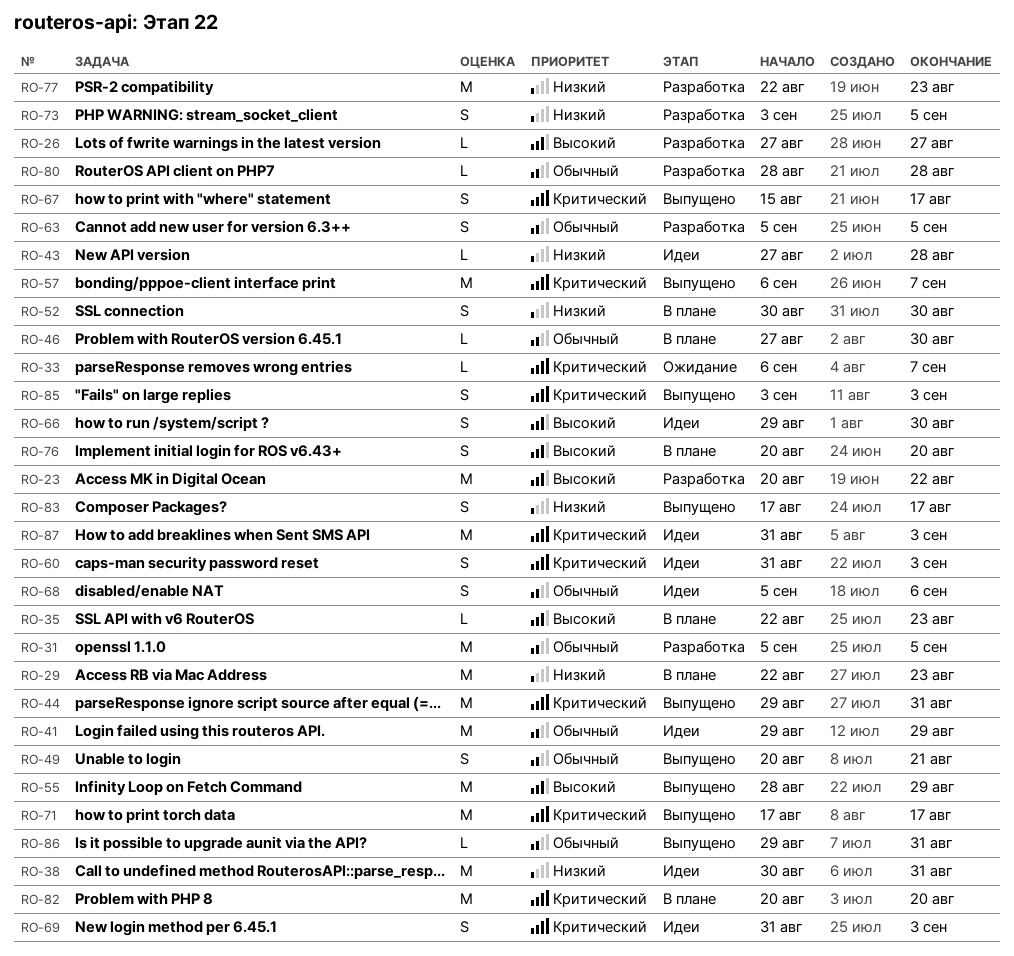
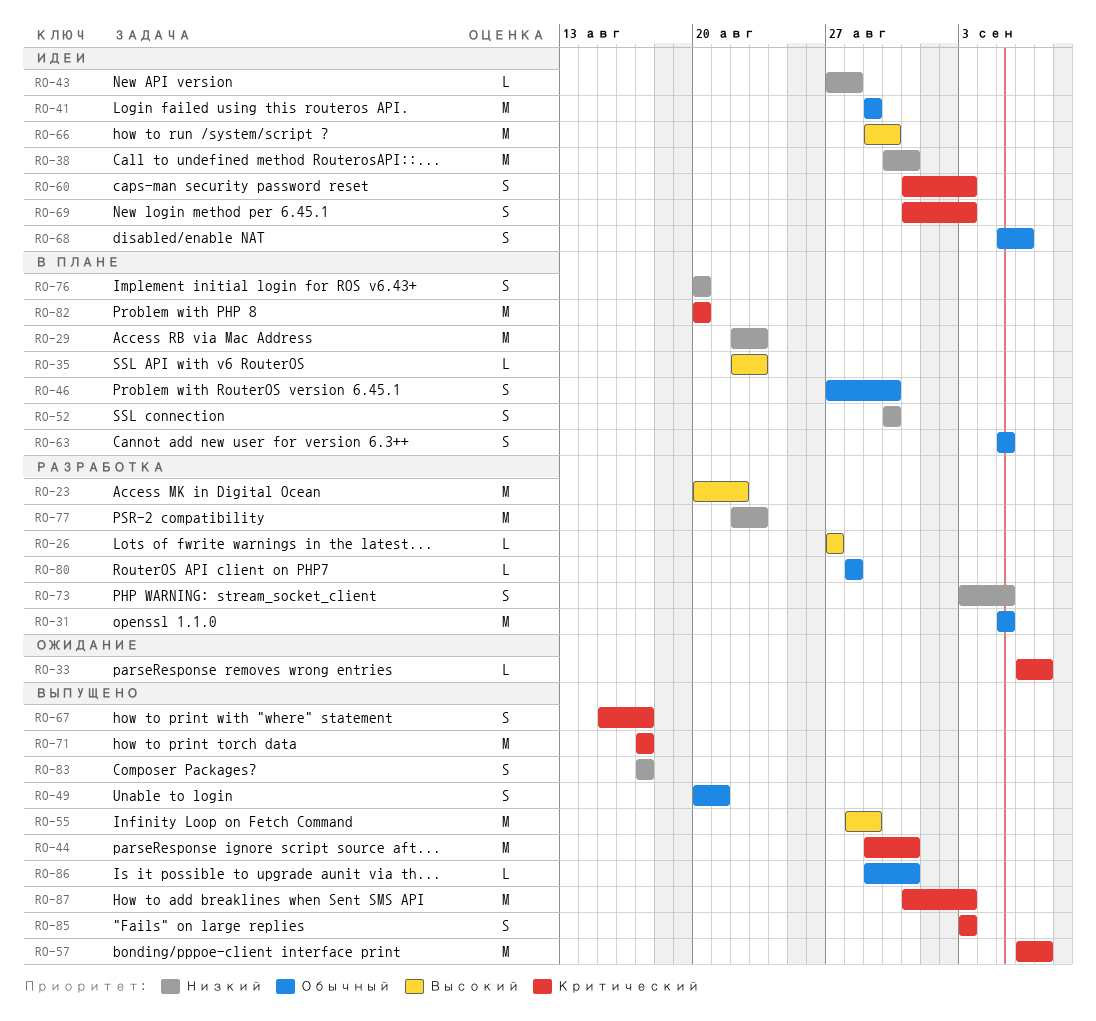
RO-46, estimate: L -> S
RO-63, status: Разработка -> В плане
RO-66, estimate: S -> M
RO-76, priority: Высокий -> Низкий
RO-87, status: Идеи -> Выпущено

